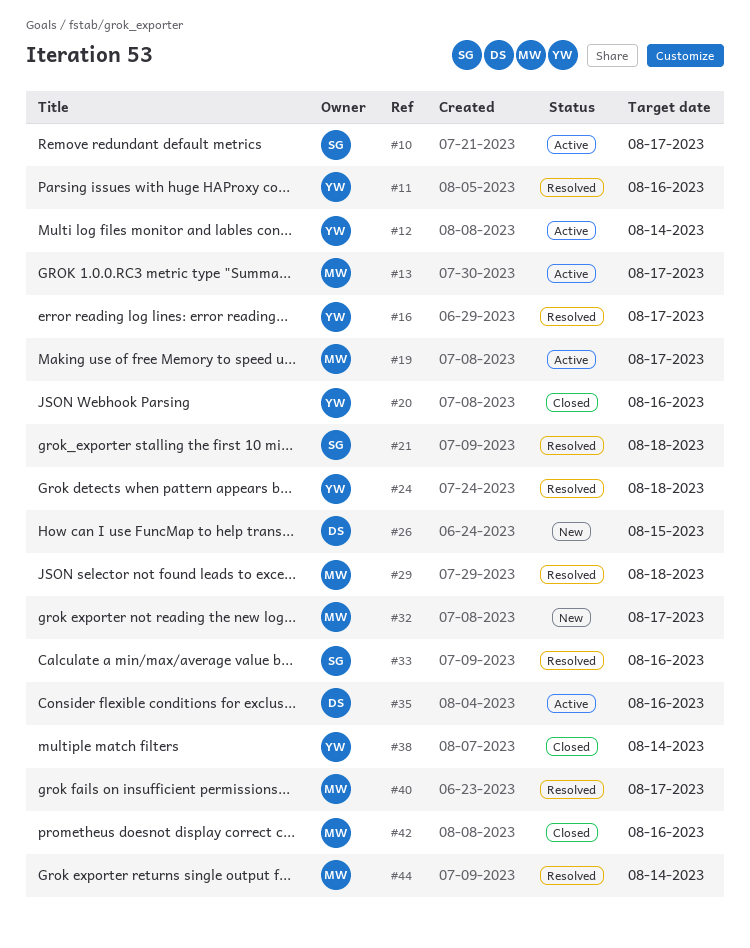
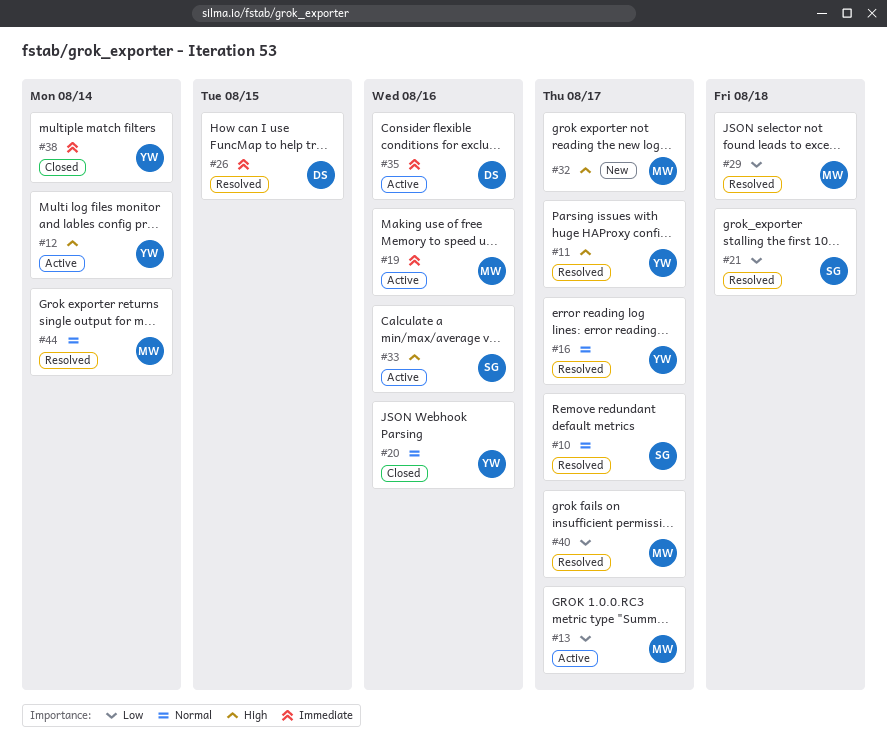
#10, status: Active -> Resolved
#11, due: Aug 16 -> Aug 17
#19, due: Aug 17 -> Aug 16
#24: present -> none
#26, status: New -> Resolved
#33, status: Resolved -> Active
#42: present -> none

